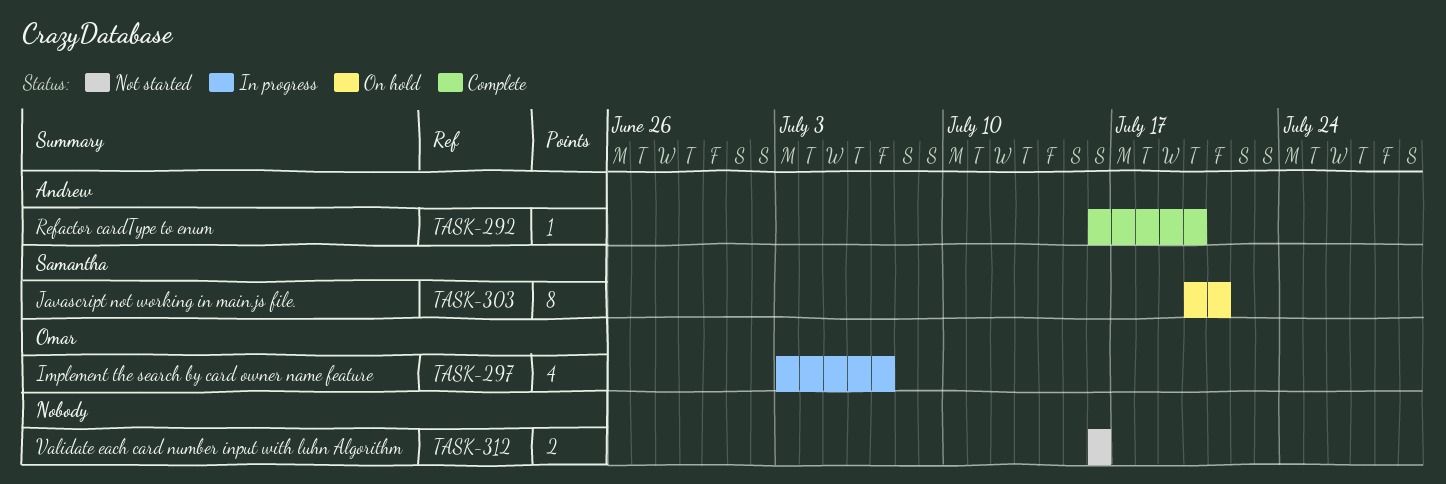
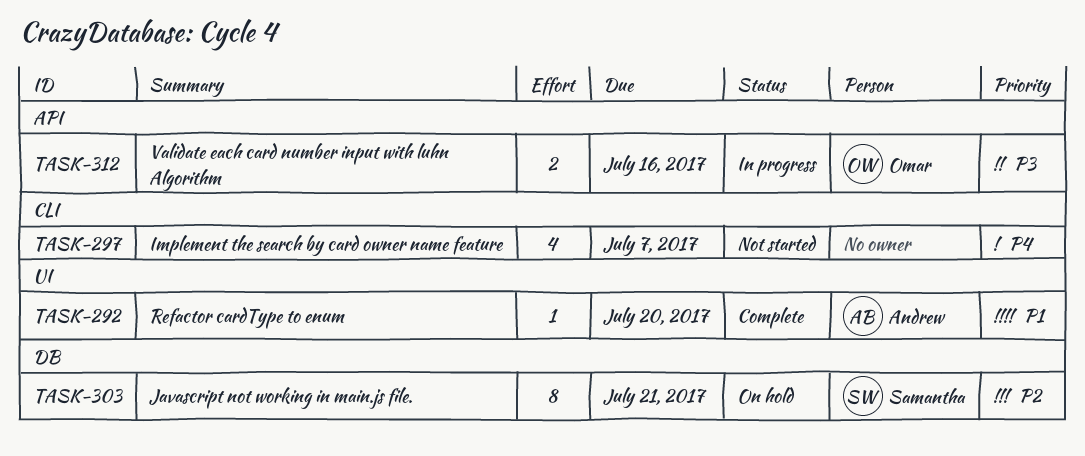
TASK-297, status: In progress -> Not started
TASK-297, owner: Omar -> none
TASK-312, status: Not started -> In progress
TASK-312, owner: none -> Omar

